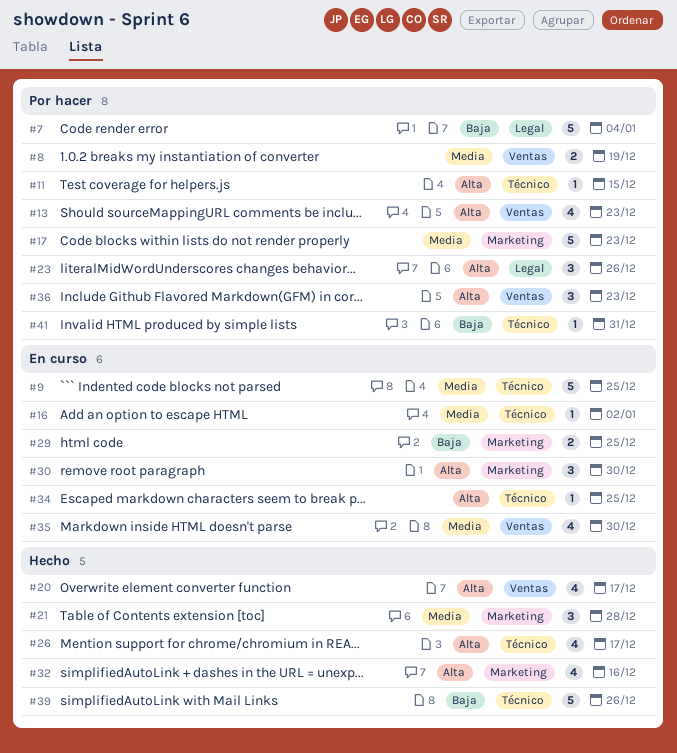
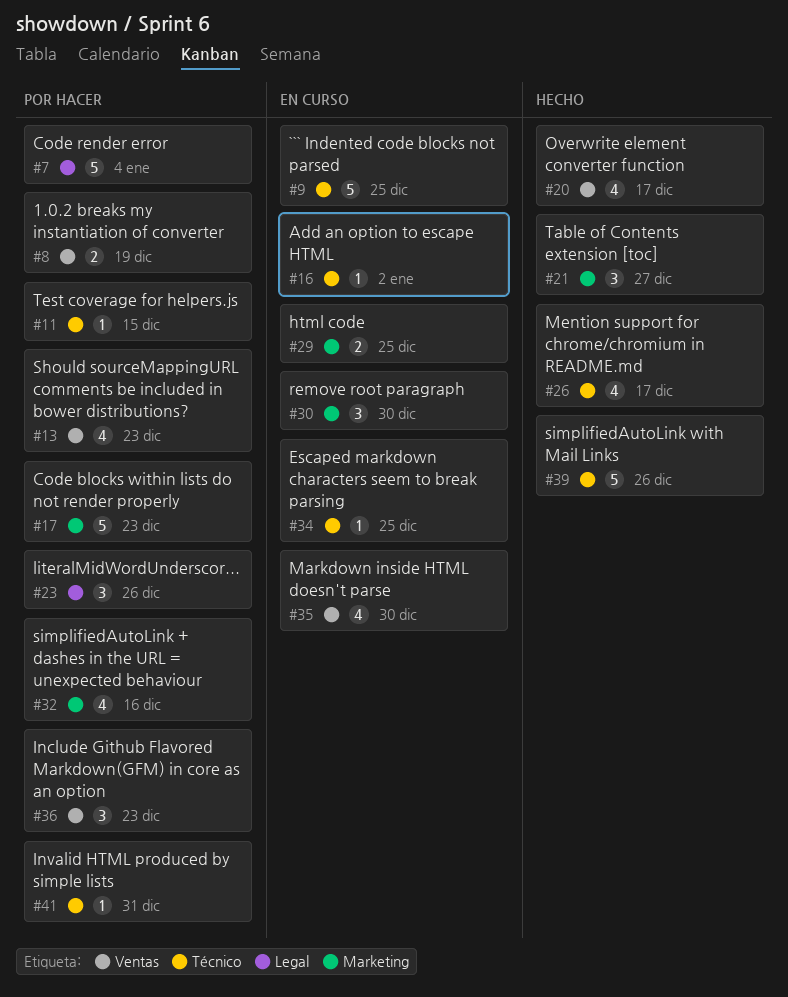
#21, due: Dec 28 -> Dec 27
#32, status: Hecho -> Por hacer

